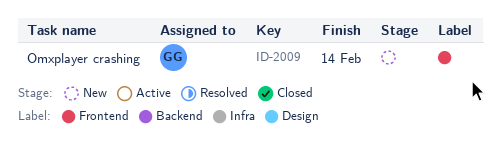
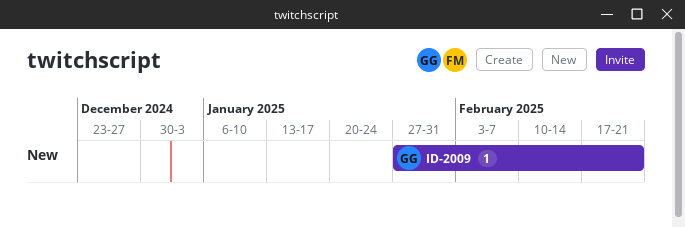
ID-2009, due: Feb 14 -> Feb 21

